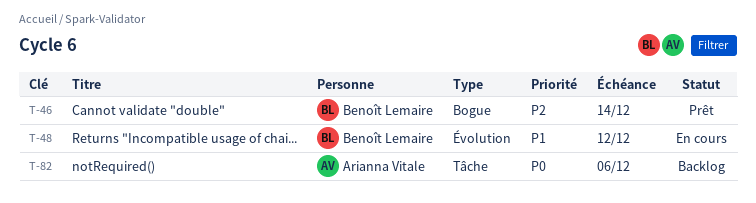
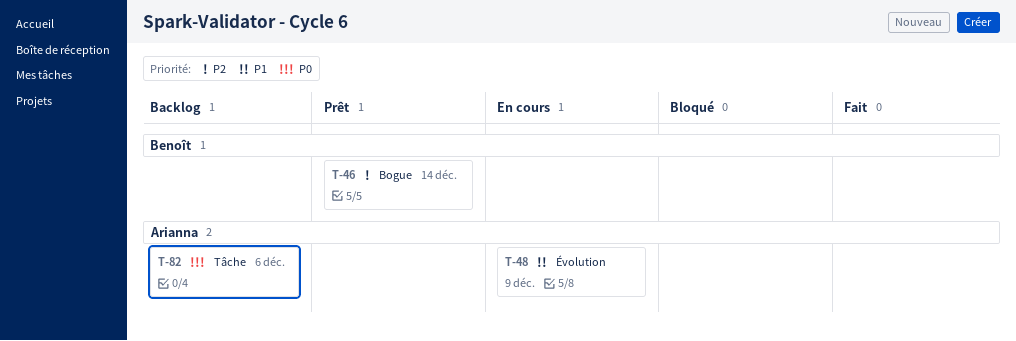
T-48, owner: Benoît Lemaire -> Arianna Vitale
T-48, due: Dec 12 -> Dec 9

